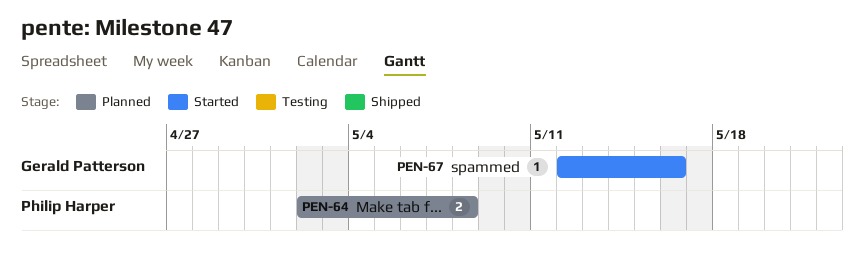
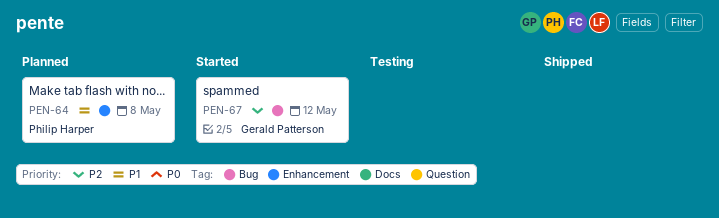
PEN-67, due: May 16 -> May 12

